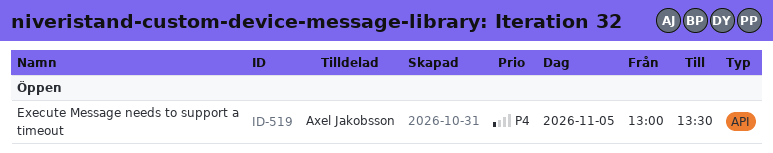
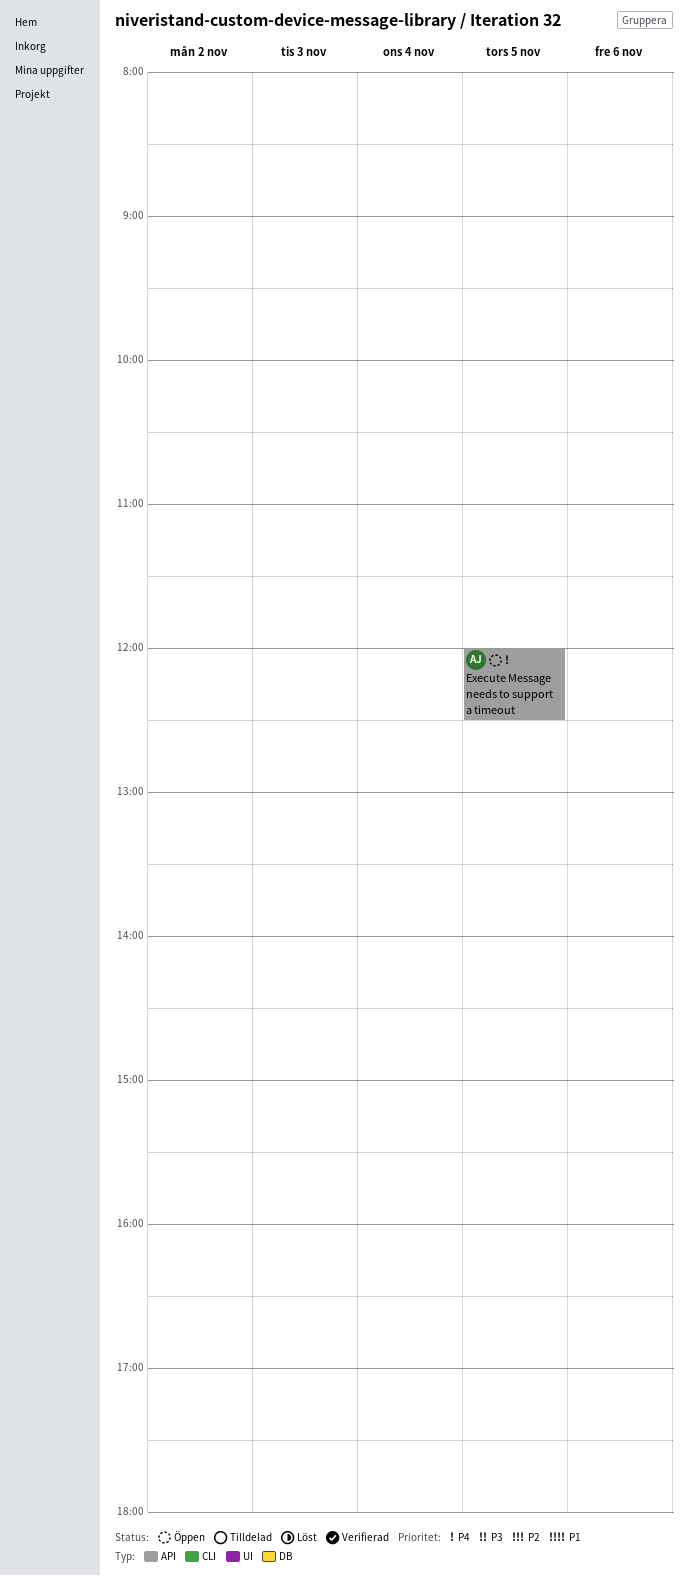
Execute Message needs to support a timeout, begins: 13:00 -> 12:00
Execute Message needs to support a timeout, ends: 13:30 -> 12:30

